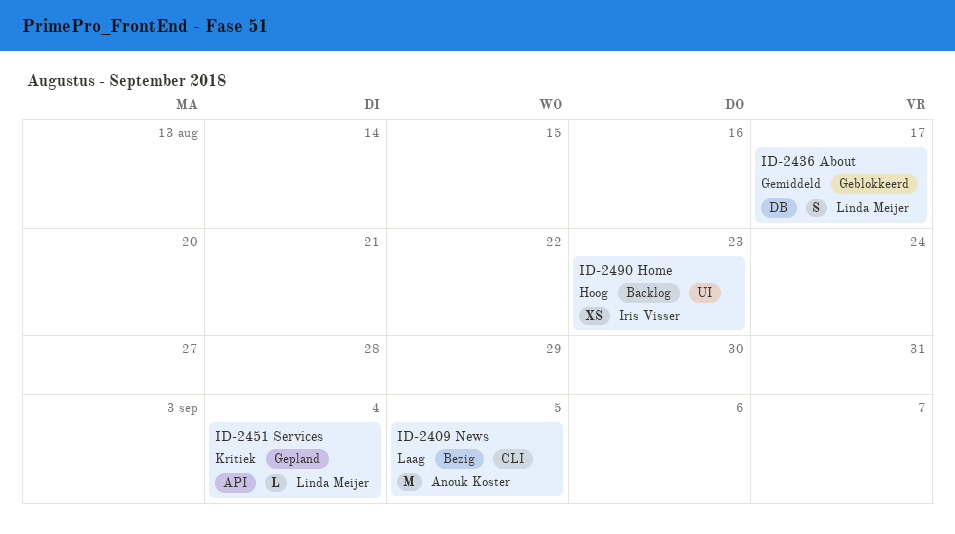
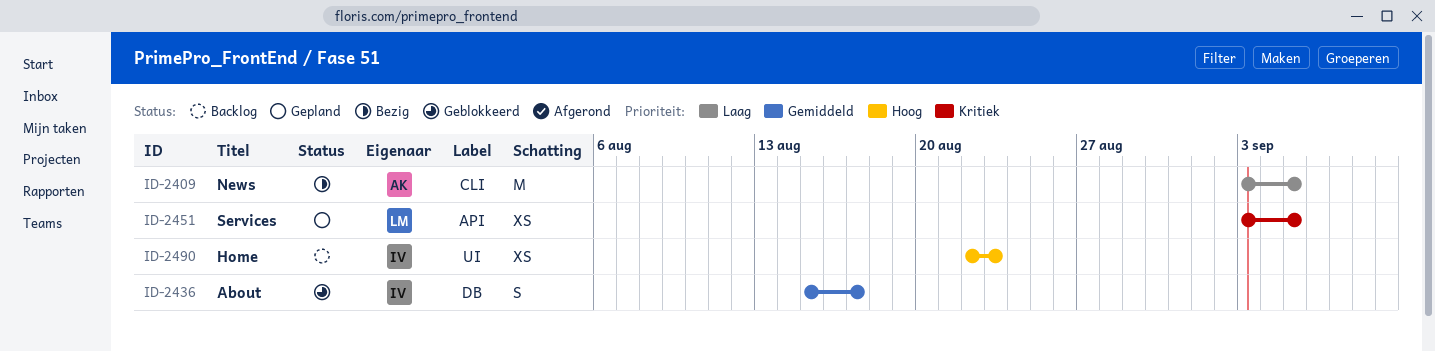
ID-2436, owner: Linda Meijer -> Iris Visser
ID-2451, estimate: L -> XS
ID-2451, due: Sep 4 -> Sep 5

